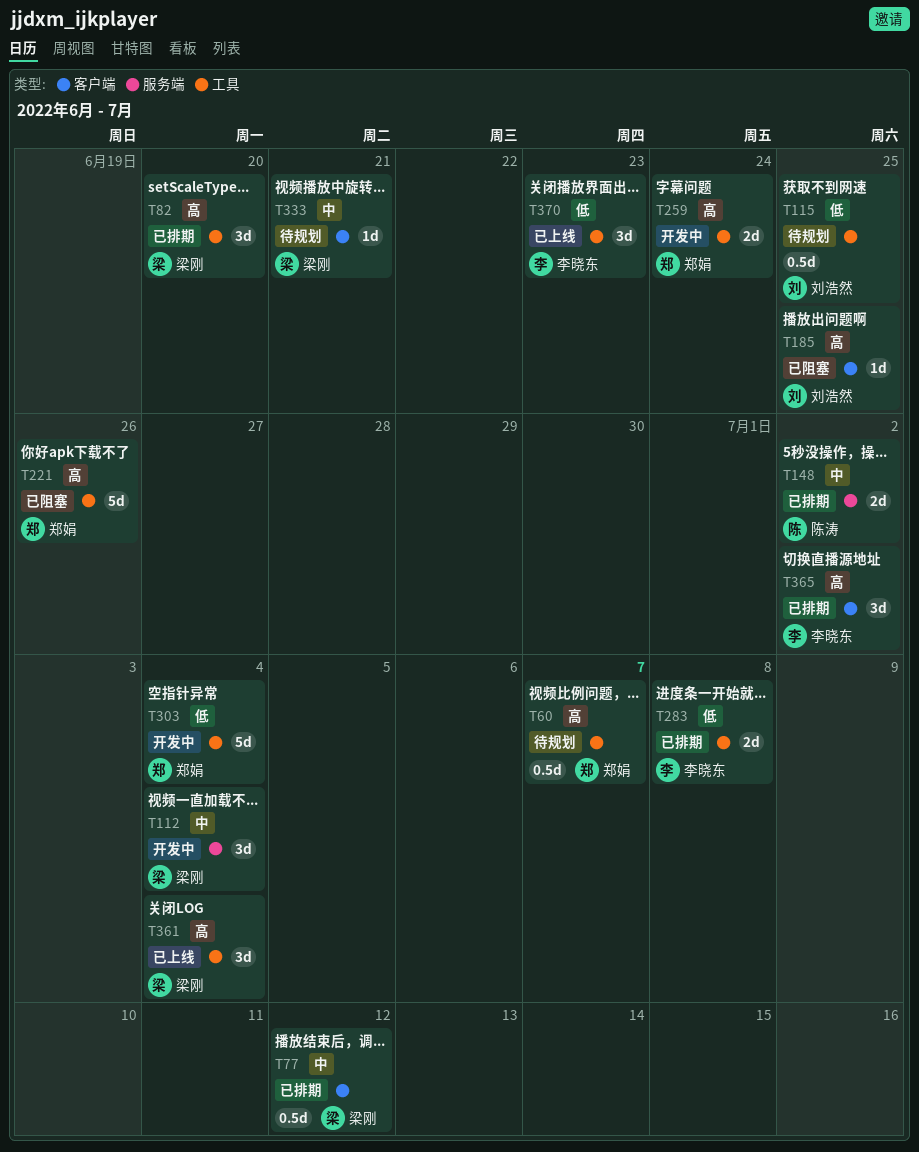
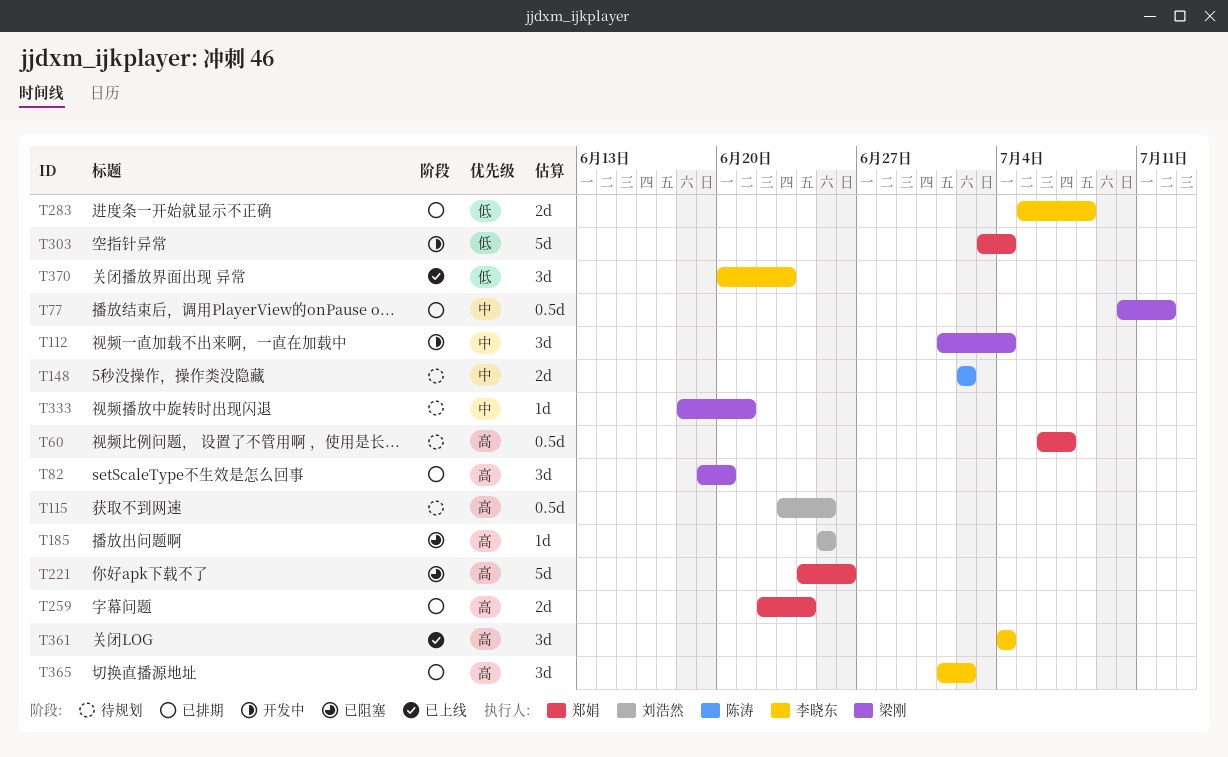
T115, priority: 低 -> 高
T148, status: 已排期 -> 待规划
T259, status: 开发中 -> 已排期
T361, owner: 梁刚 -> 李晓东

